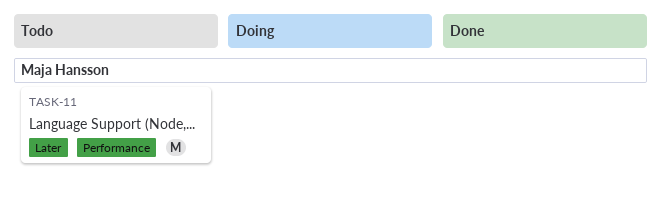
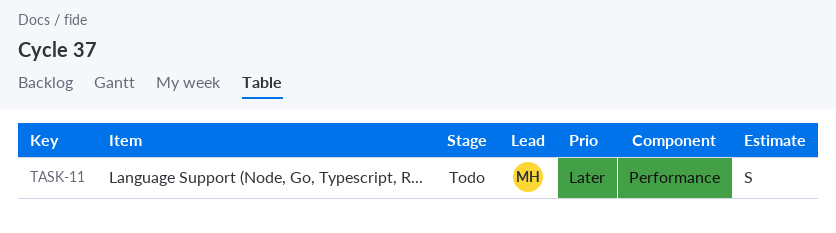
TASK-11, estimate: M -> S

